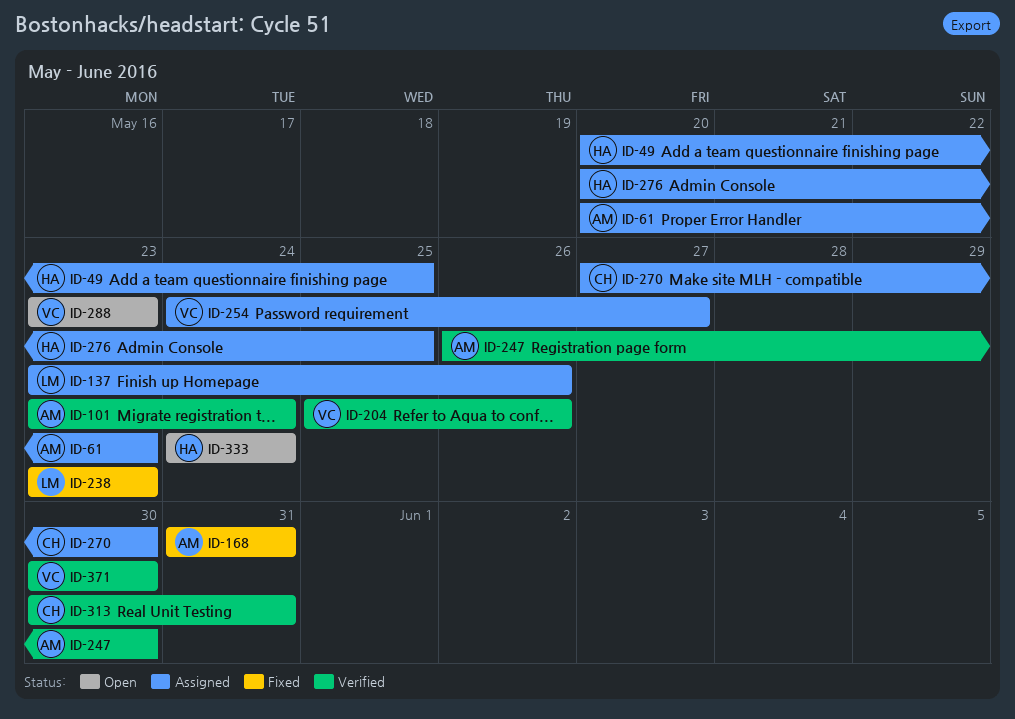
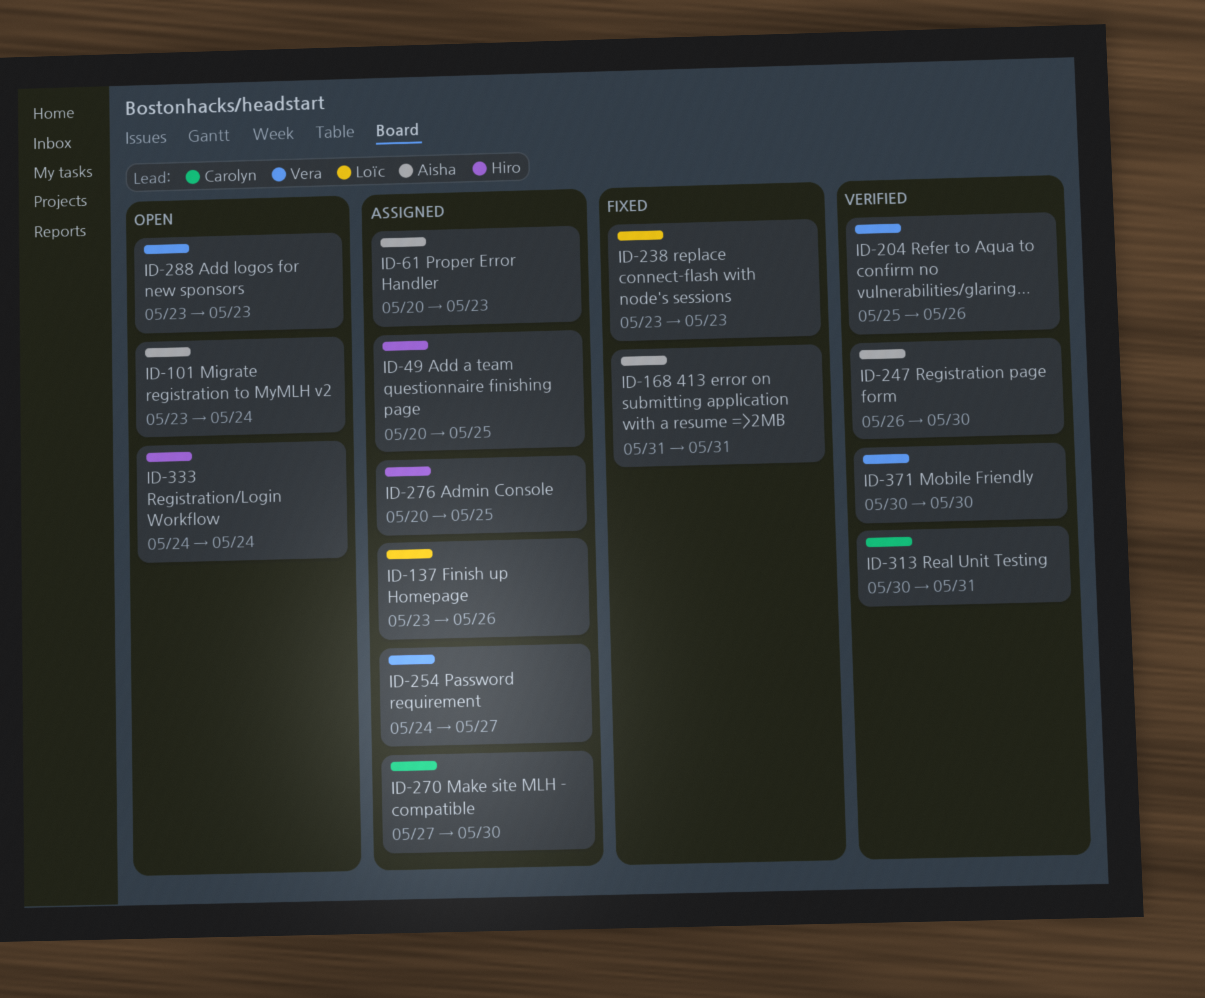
ID-101, status: Verified -> Open

